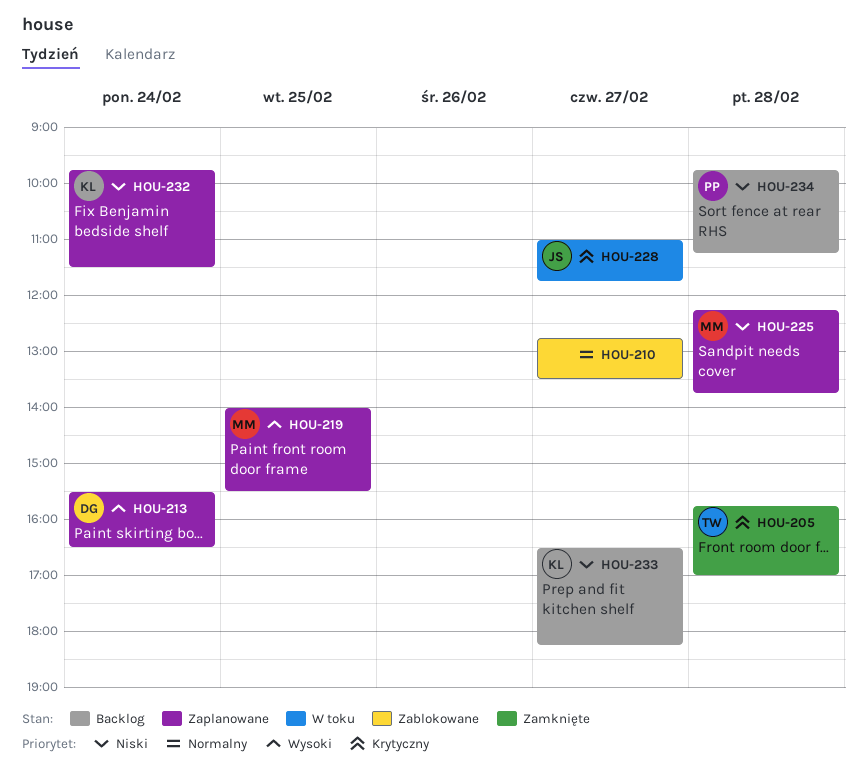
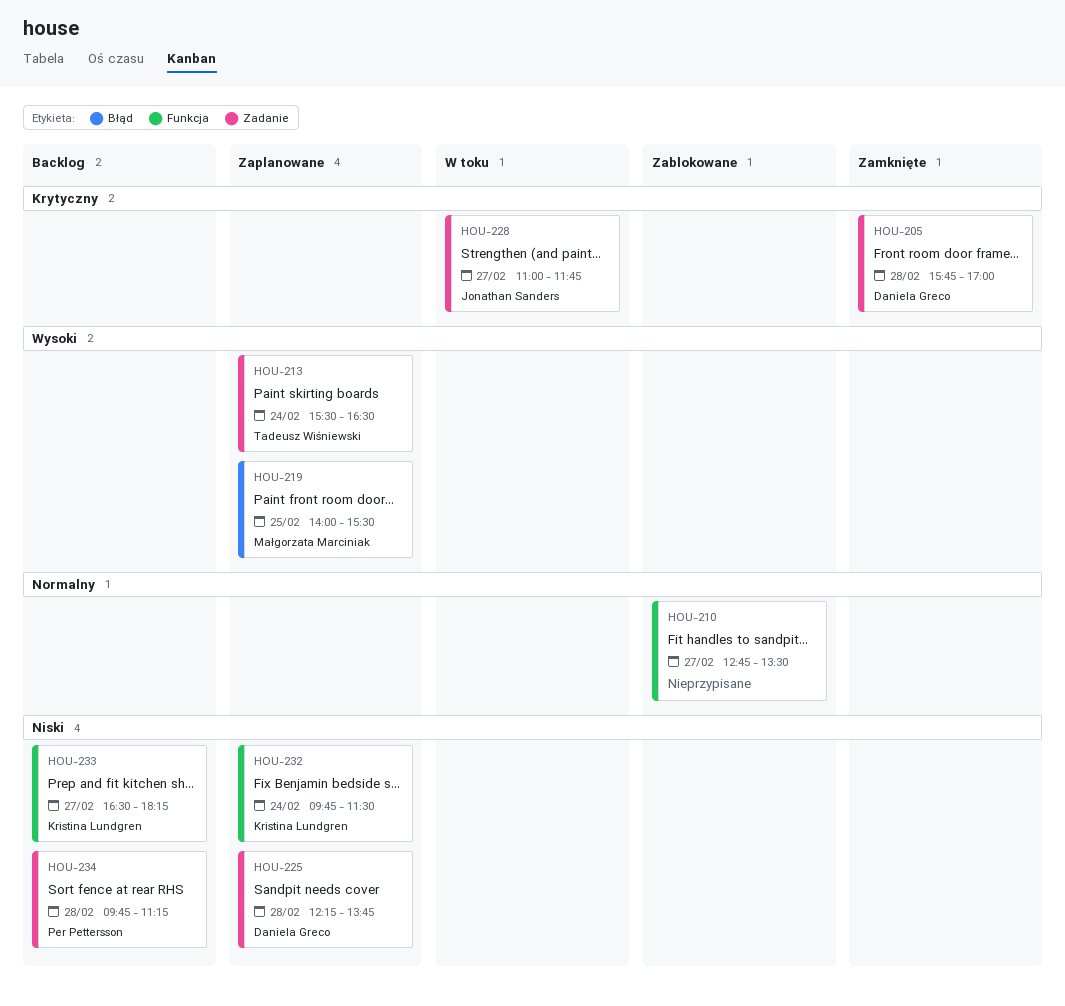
HOU-205, owner: Tadeusz Wiśniewski -> Daniela Greco
HOU-213, owner: Daniela Greco -> Tadeusz Wiśniewski
HOU-225, owner: Małgorzata Marciniak -> Daniela Greco

